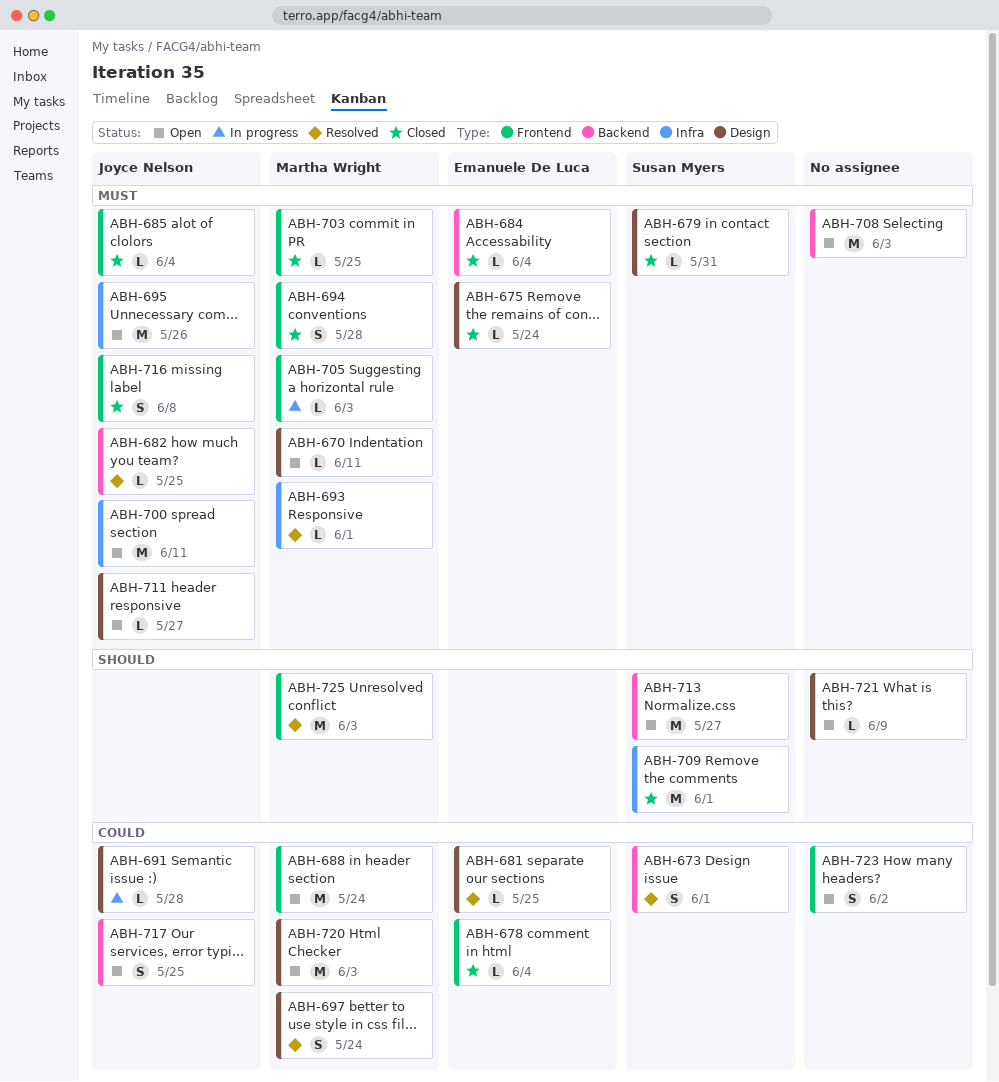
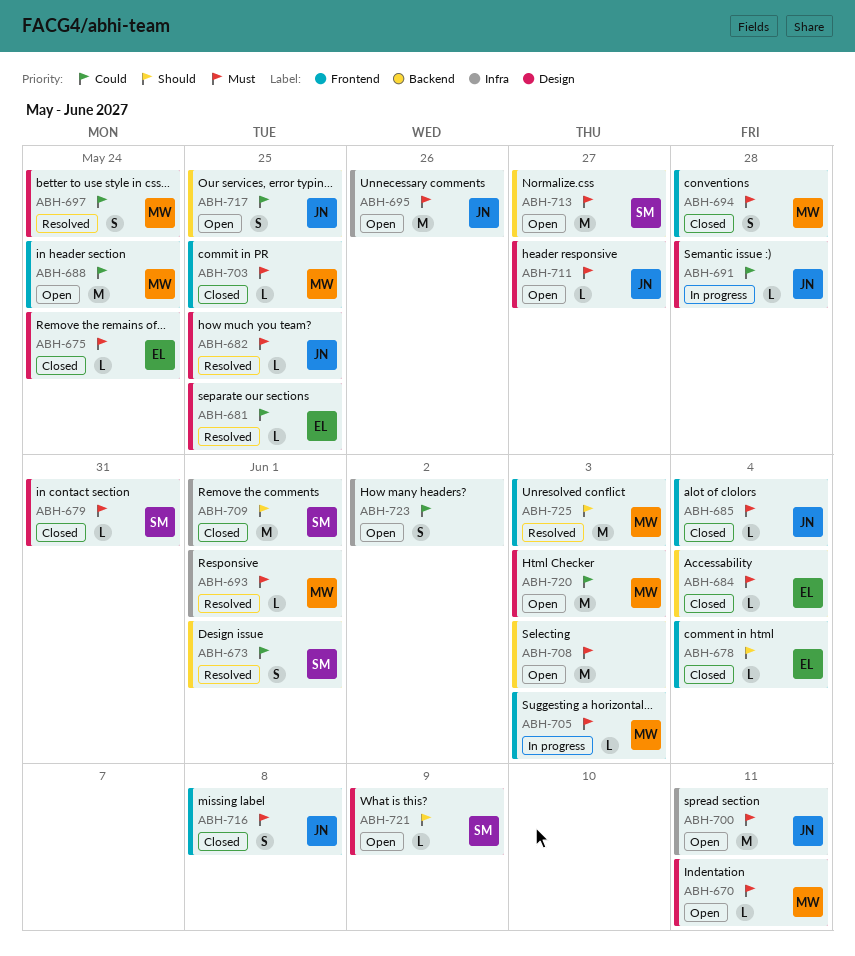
ABH-678, priority: Could -> Should
ABH-682, label: Backend -> Design
ABH-713, priority: Should -> Must
ABH-721, owner: none -> Susan Myers
ABH-723, label: Frontend -> Infra

